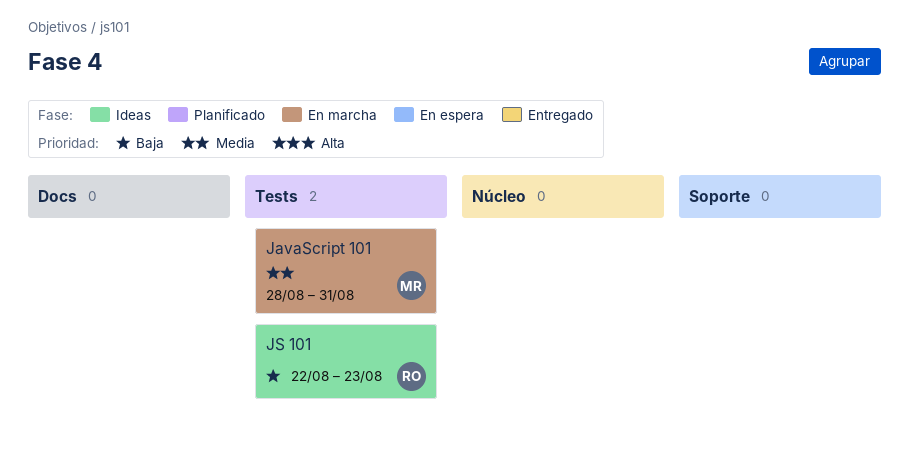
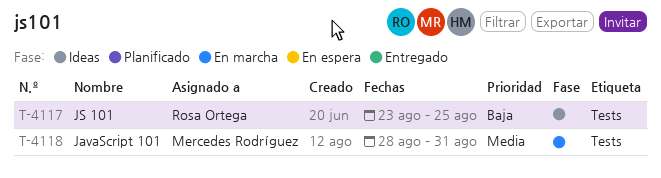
JS 101, start: Aug 22 -> Aug 23
JS 101, due: Aug 23 -> Aug 25

